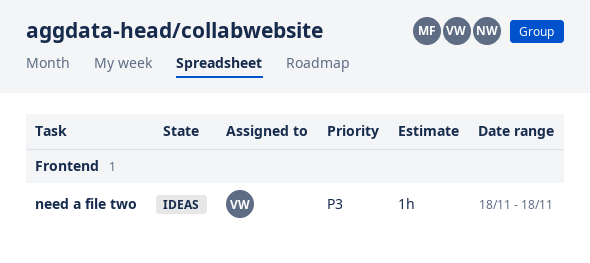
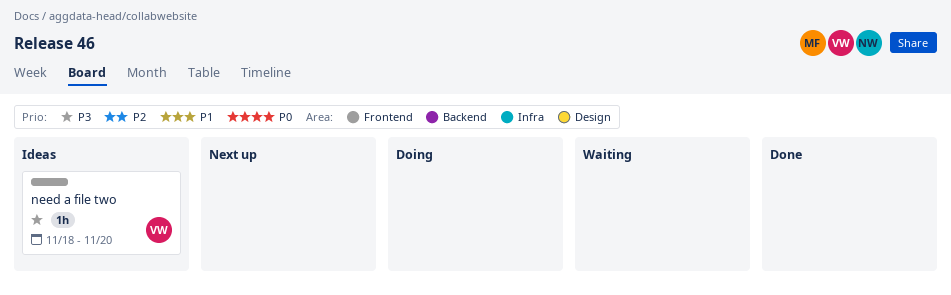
need a file two, due: Nov 18 -> Nov 20

